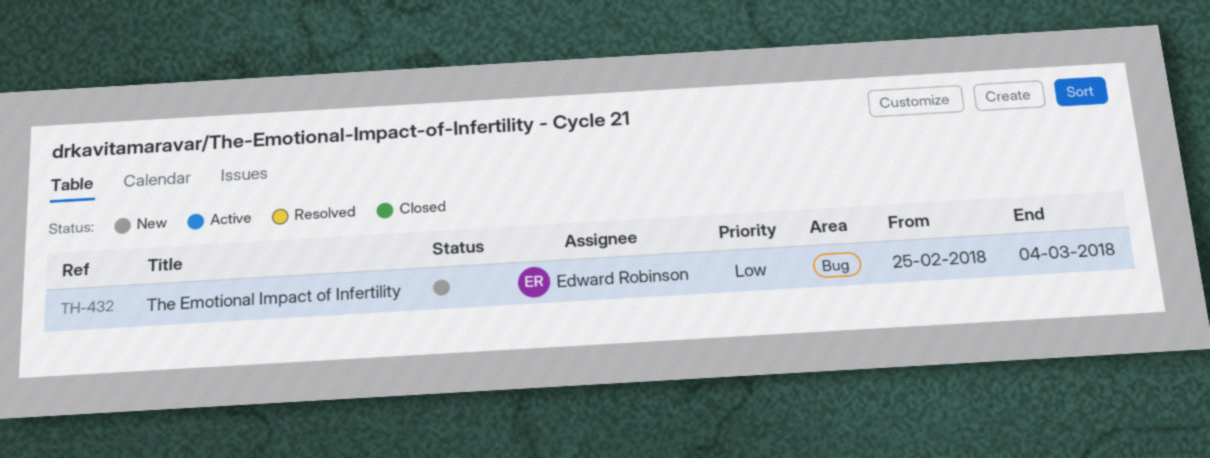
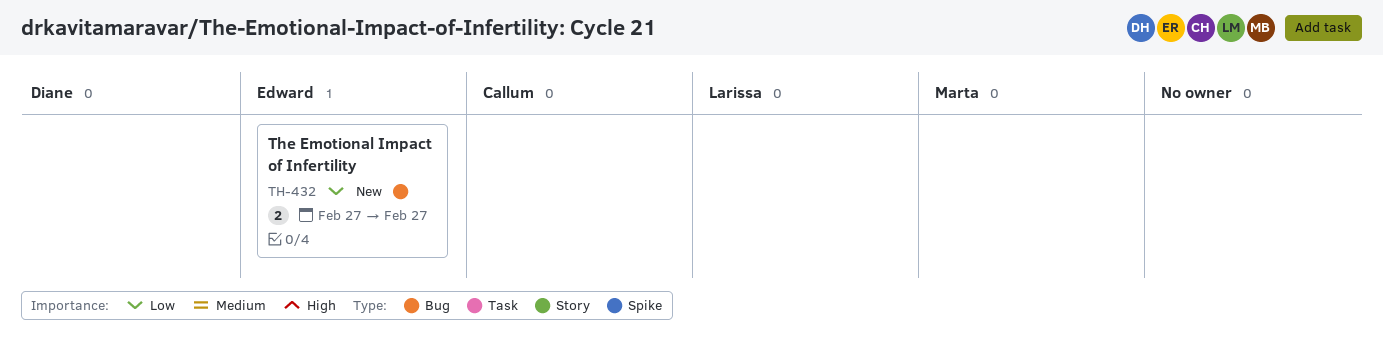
TH-432, start: Feb 25 -> Feb 27
TH-432, due: Mar 4 -> Feb 27

